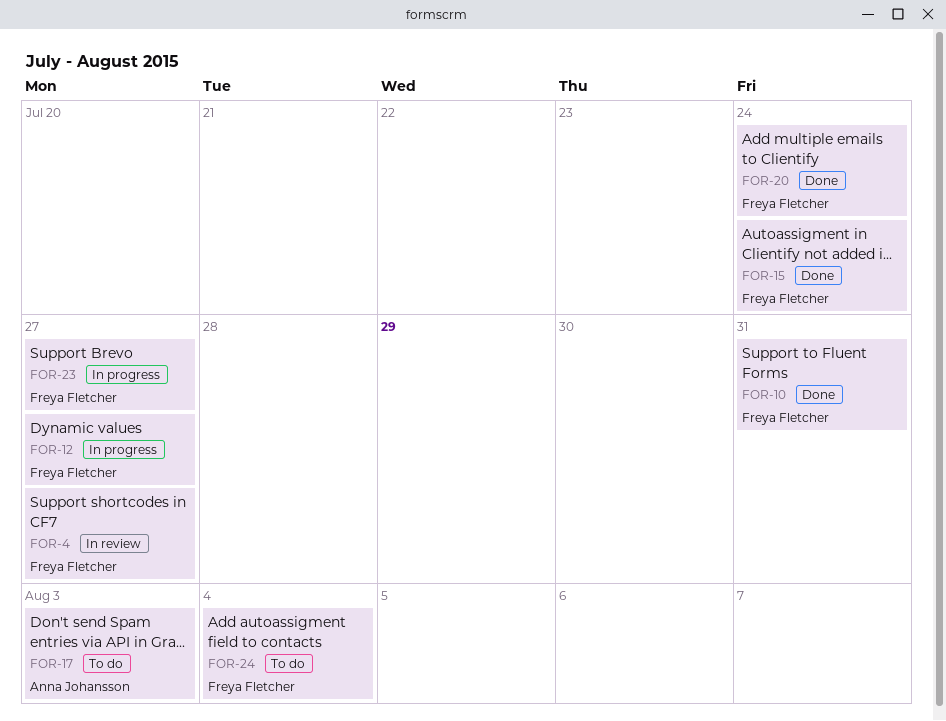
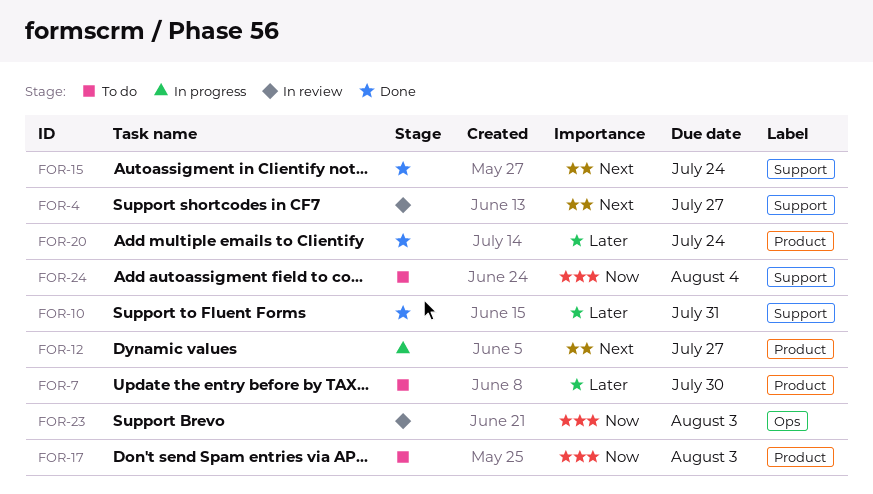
FOR-7: none -> present
FOR-23, status: In progress -> In review
FOR-23, due: Jul 27 -> Aug 3

